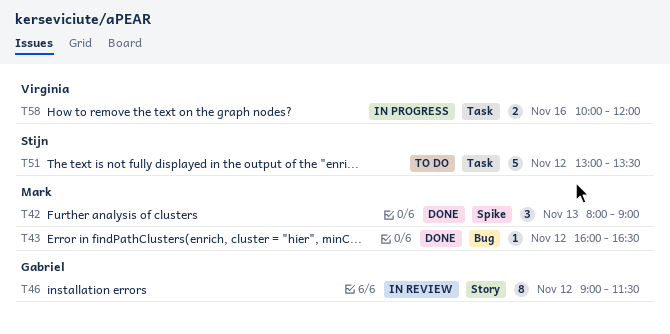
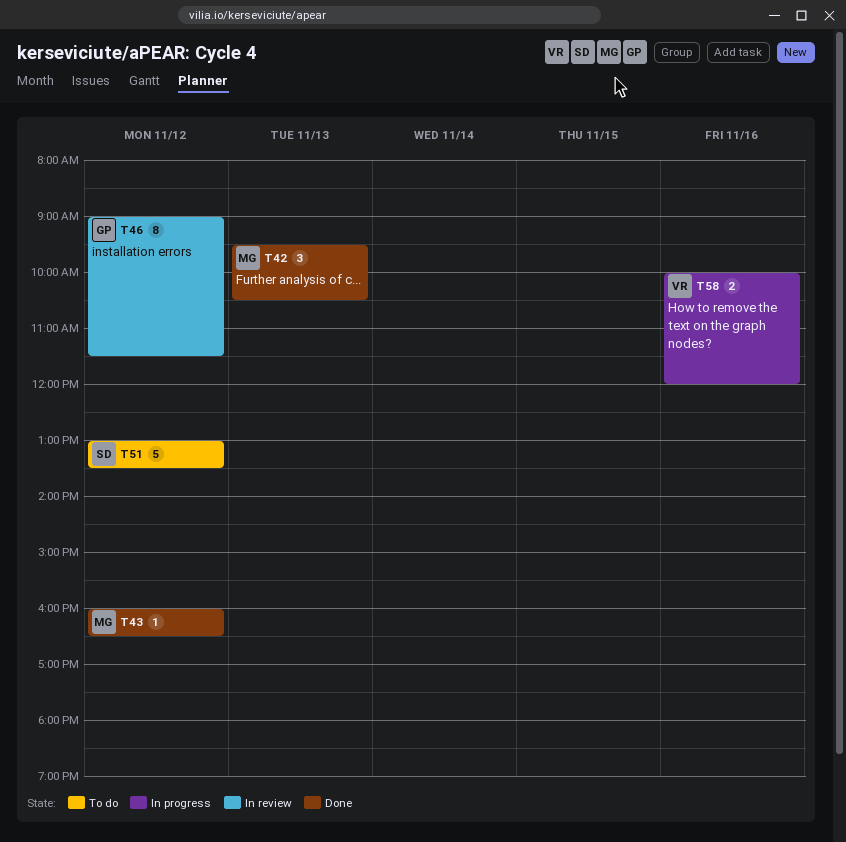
T42, begins: 08:00 -> 09:30
T42, ends: 09:00 -> 10:30

